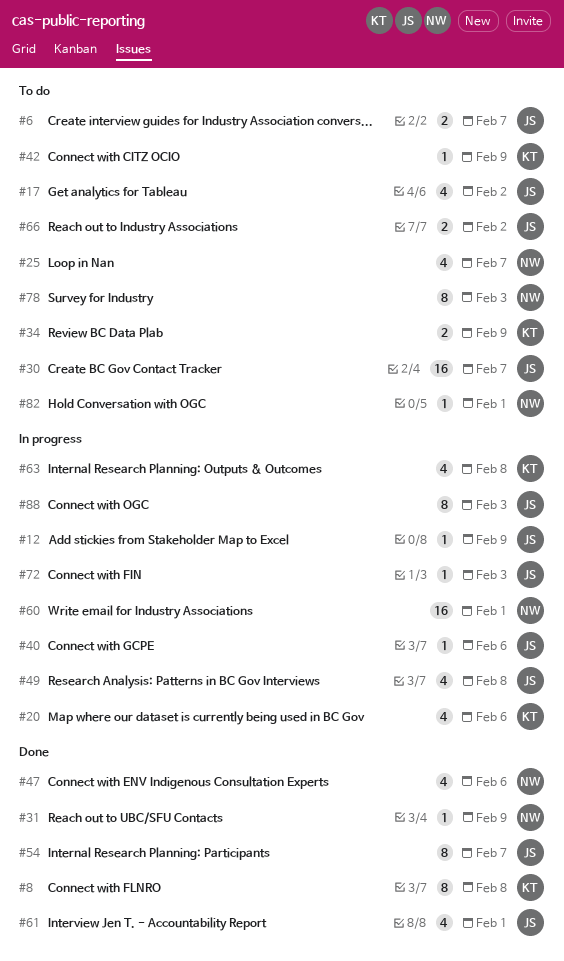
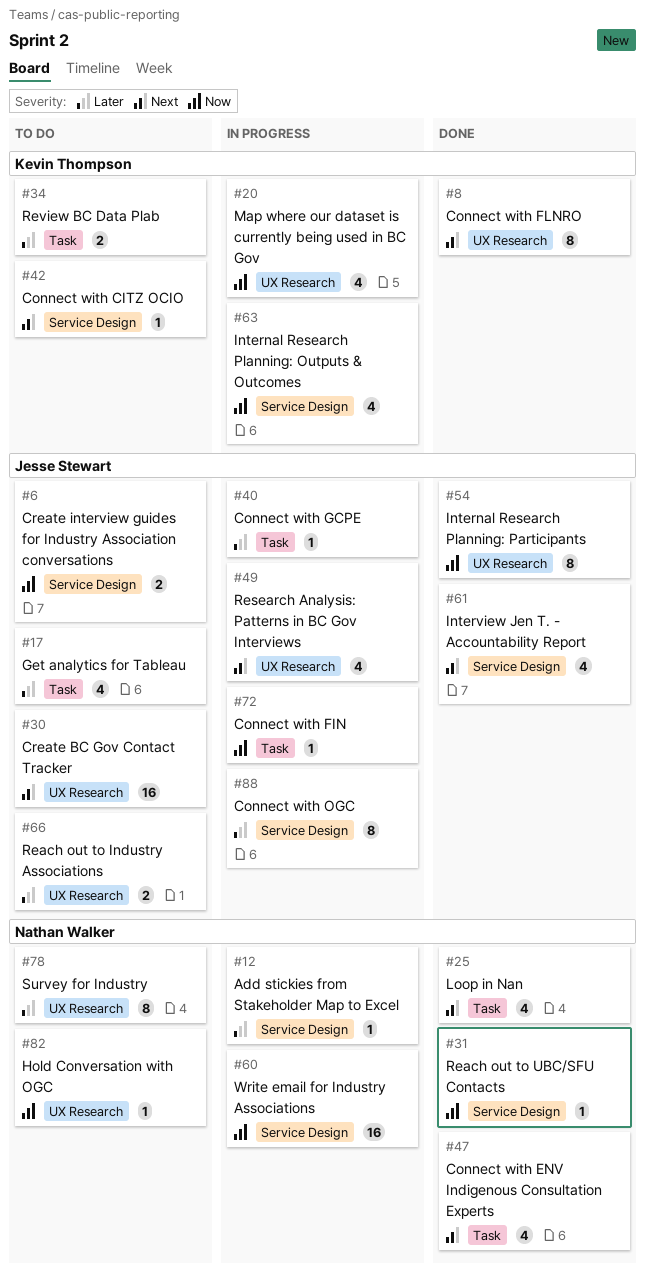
#12, owner: Jesse Stewart -> Nathan Walker
#25, status: To do -> Done

